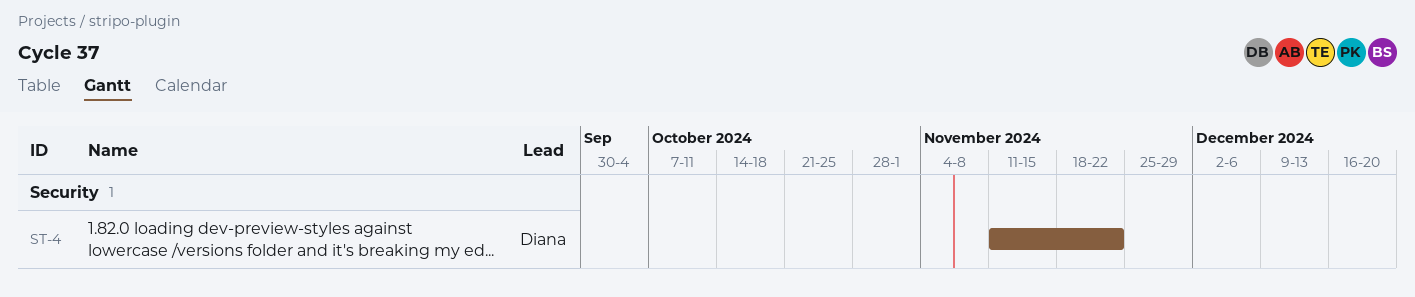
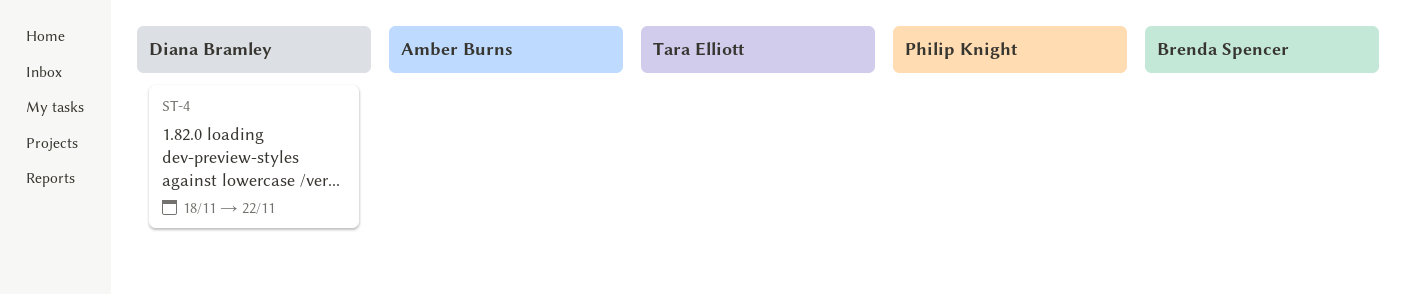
ST-4, start: Nov 11 -> Nov 18

